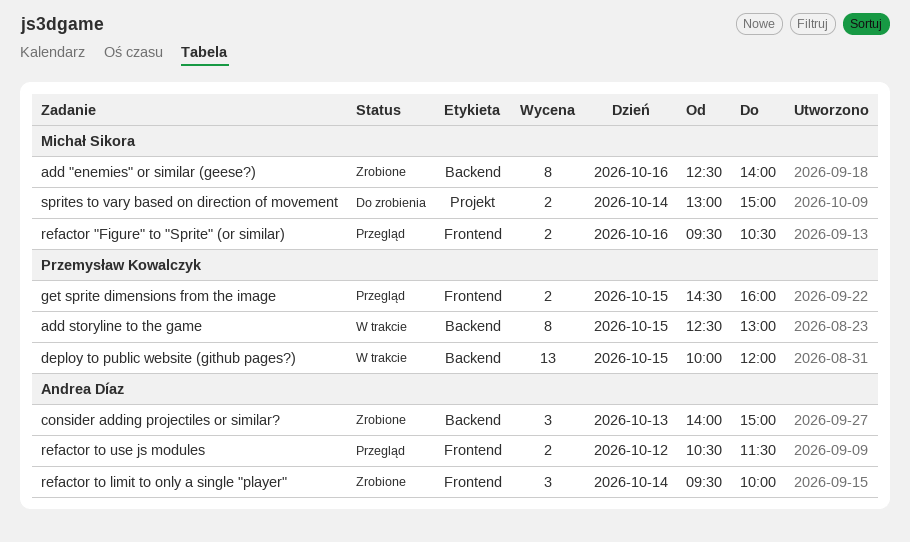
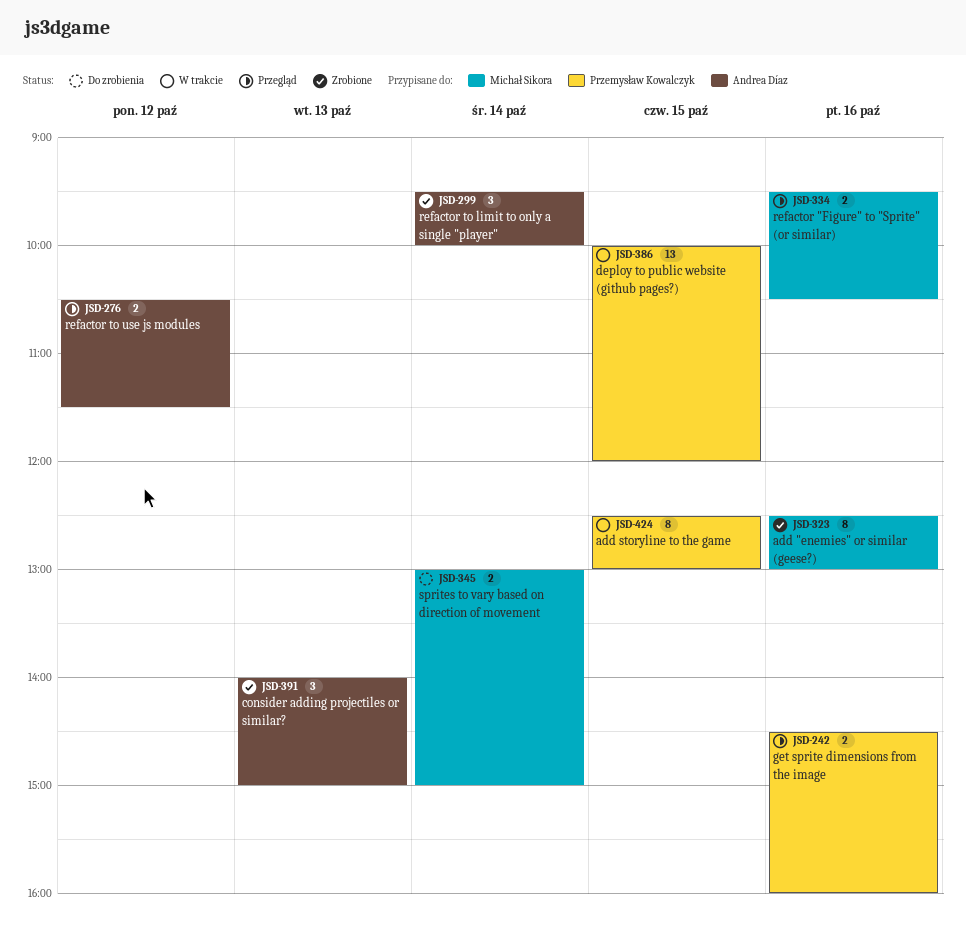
add "enemies" or similar (geese?), ends: 14:00 -> 13:00
get sprite dimensions from the image, day: Oct 15 -> Oct 16

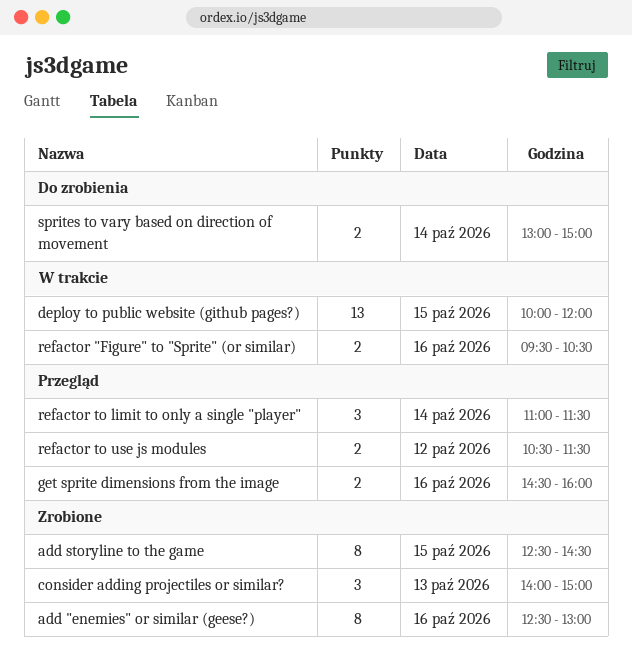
add storyline to the game, status: W trakcie -> Zrobione
add storyline to the game, ends: 13:00 -> 14:30
refactor "Figure" to "Sprite" (or similar), status: Przegląd -> W trakcie
refactor to limit to only a single "player", status: Zrobione -> Przegląd
refactor to limit to only a single "player", begins: 09:30 -> 11:00
refactor to limit to only a single "player", ends: 10:00 -> 11:30

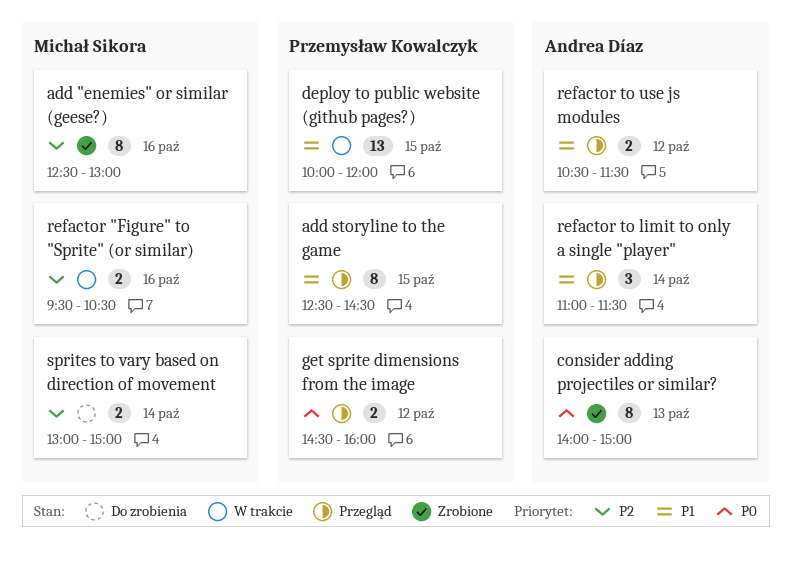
add storyline to the game, status: Zrobione -> Przegląd
consider adding projectiles or similar?, estimate: 3 -> 8
get sprite dimensions from the image, day: Oct 16 -> Oct 12

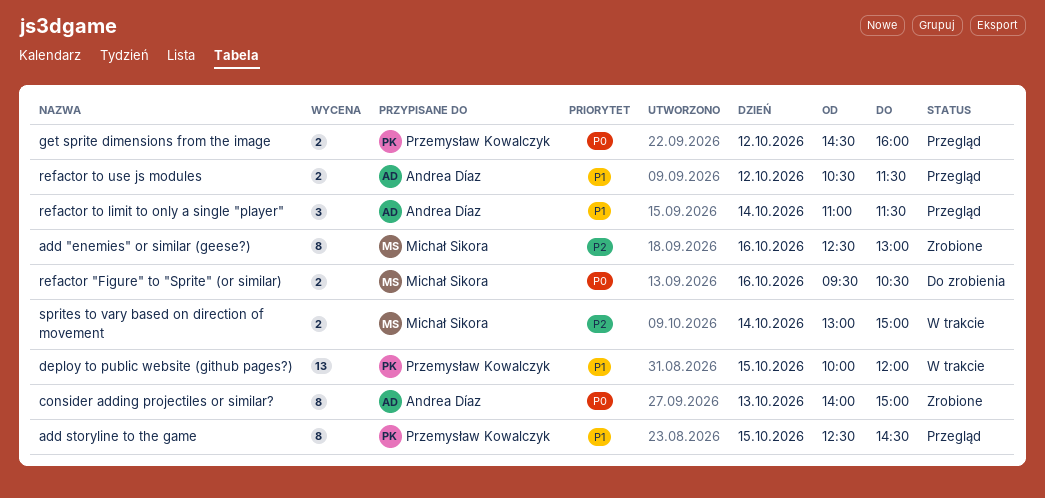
refactor "Figure" to "Sprite" (or similar), status: W trakcie -> Do zrobienia
refactor "Figure" to "Sprite" (or similar), priority: P2 -> P0
sprites to vary based on direction of movement, status: Do zrobienia -> W trakcie

